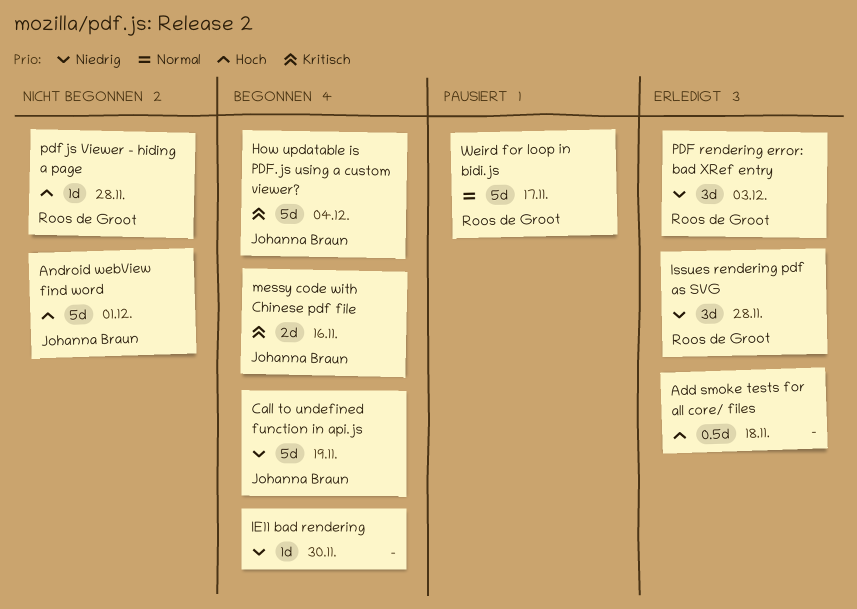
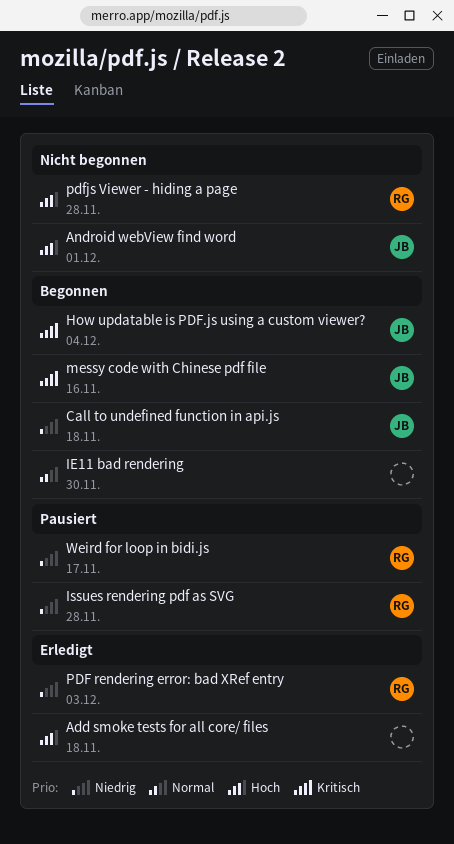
Call to undefined function in api.js, due: Nov 19 -> Nov 18
IE11 bad rendering, priority: Niedrig -> Normal
Issues rendering pdf as SVG, status: Erledigt -> Pausiert
Weird for loop in bidi.js, priority: Normal -> Niedrig

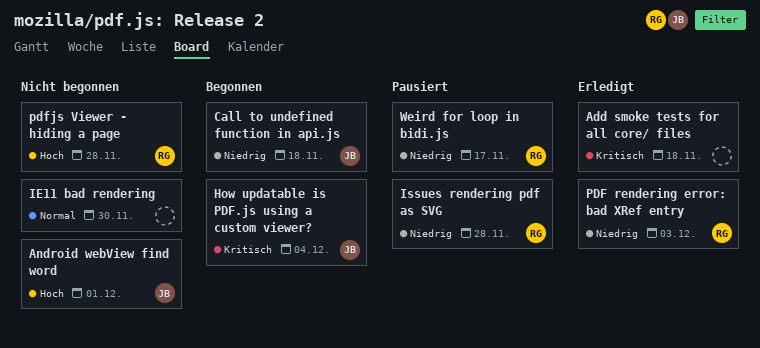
Add smoke tests for all core/ files, priority: Hoch -> Kritisch
IE11 bad rendering, status: Begonnen -> Nicht begonnen
messy code with Chinese pdf file: present -> none

